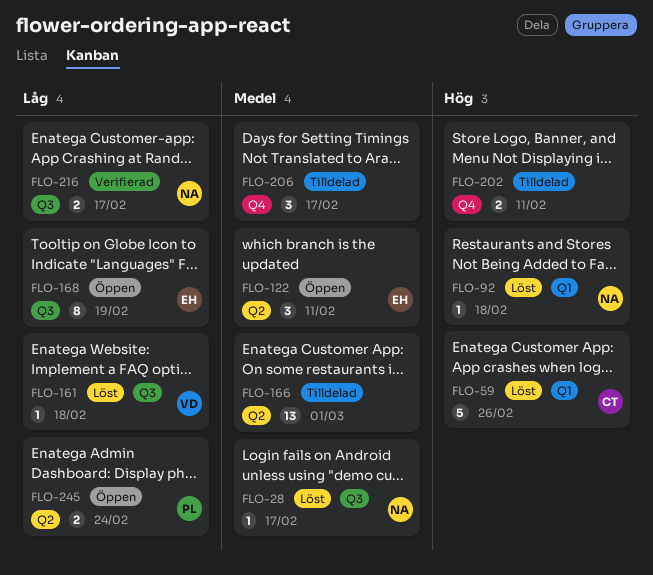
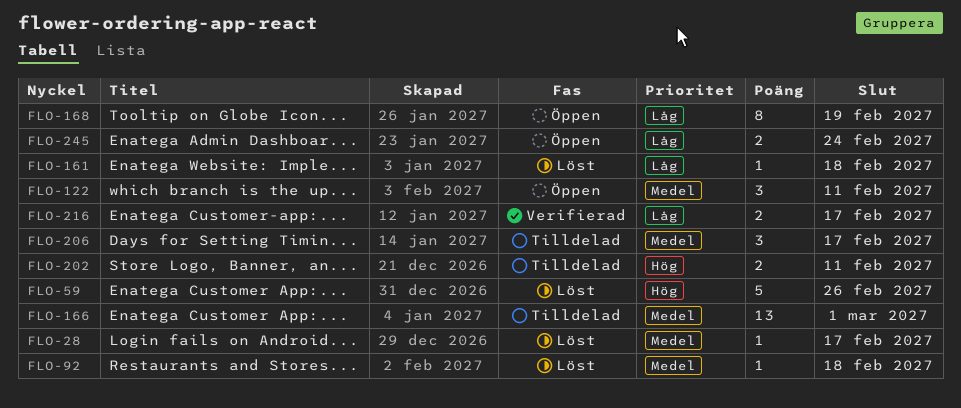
FLO-92, priority: Hög -> Medel

